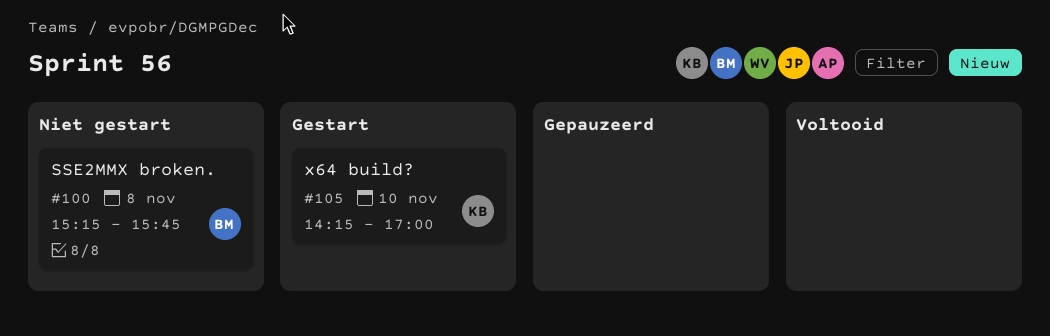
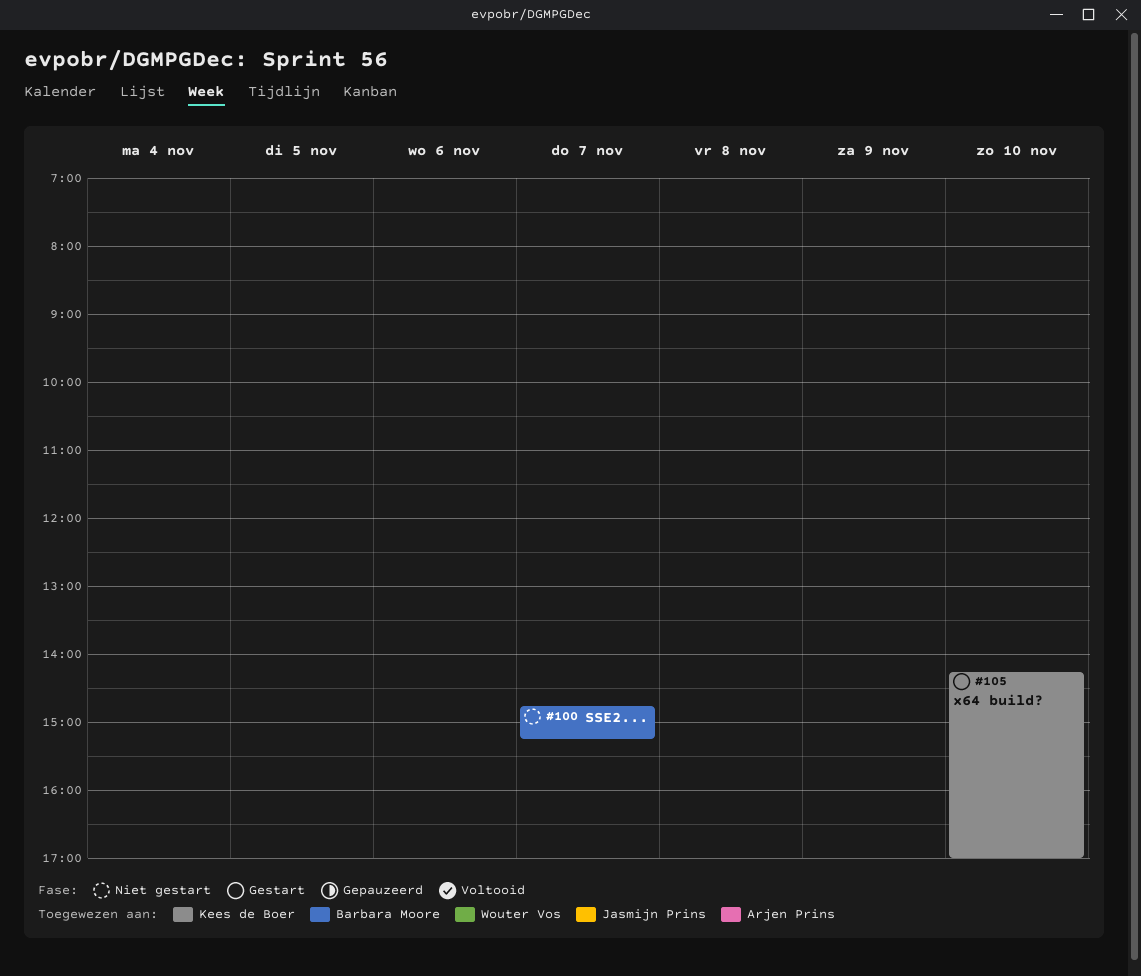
#100, day: Nov 8 -> Nov 7
#100, begins: 15:15 -> 14:45
#100, ends: 15:45 -> 15:15

